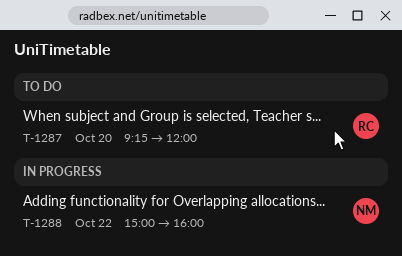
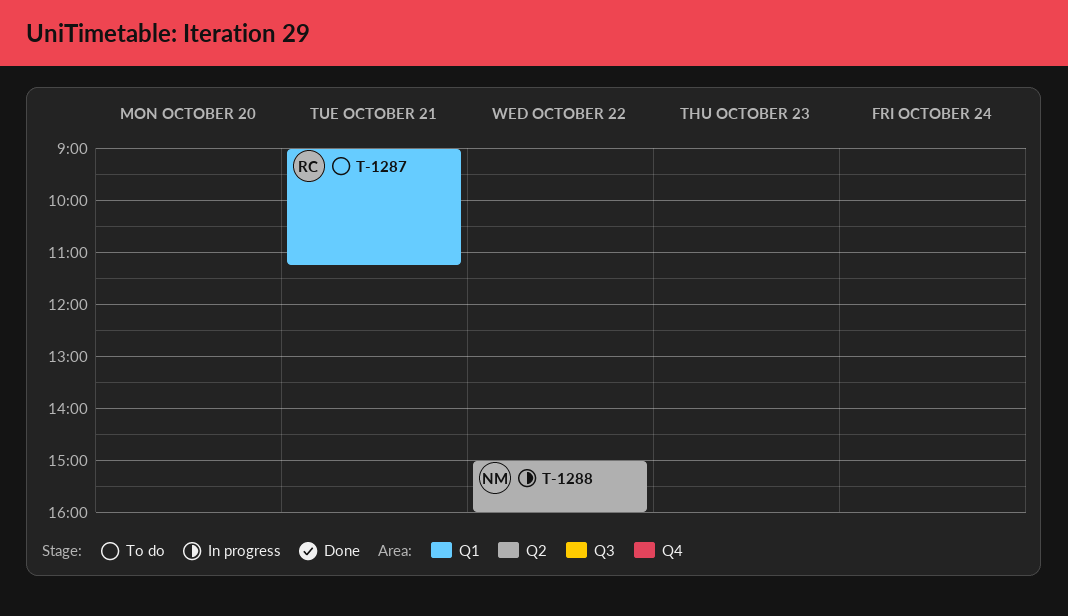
T-1287, day: Oct 20 -> Oct 21
T-1287, begins: 09:15 -> 09:00
T-1287, ends: 12:00 -> 11:15

